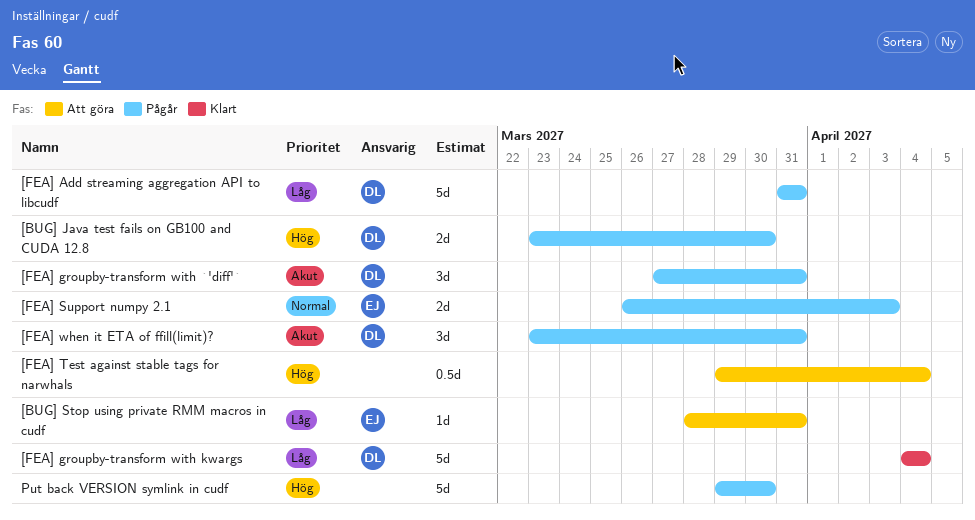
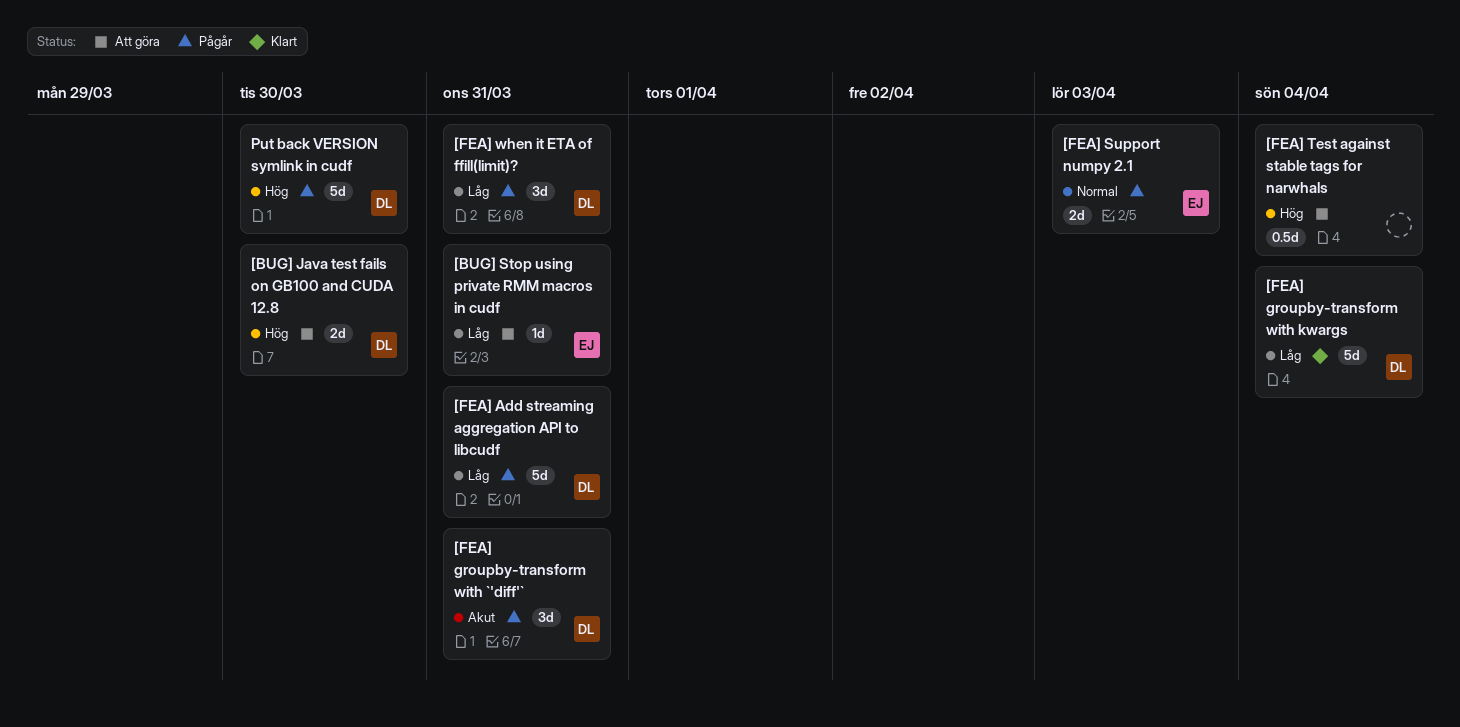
[BUG] Java test fails on GB100 and CUDA 12.8, status: Pågår -> Att göra
[FEA] when it ETA of ffill(limit)?, priority: Akut -> Låg
Put back VERSION symlink in cudf, owner: none -> DL

